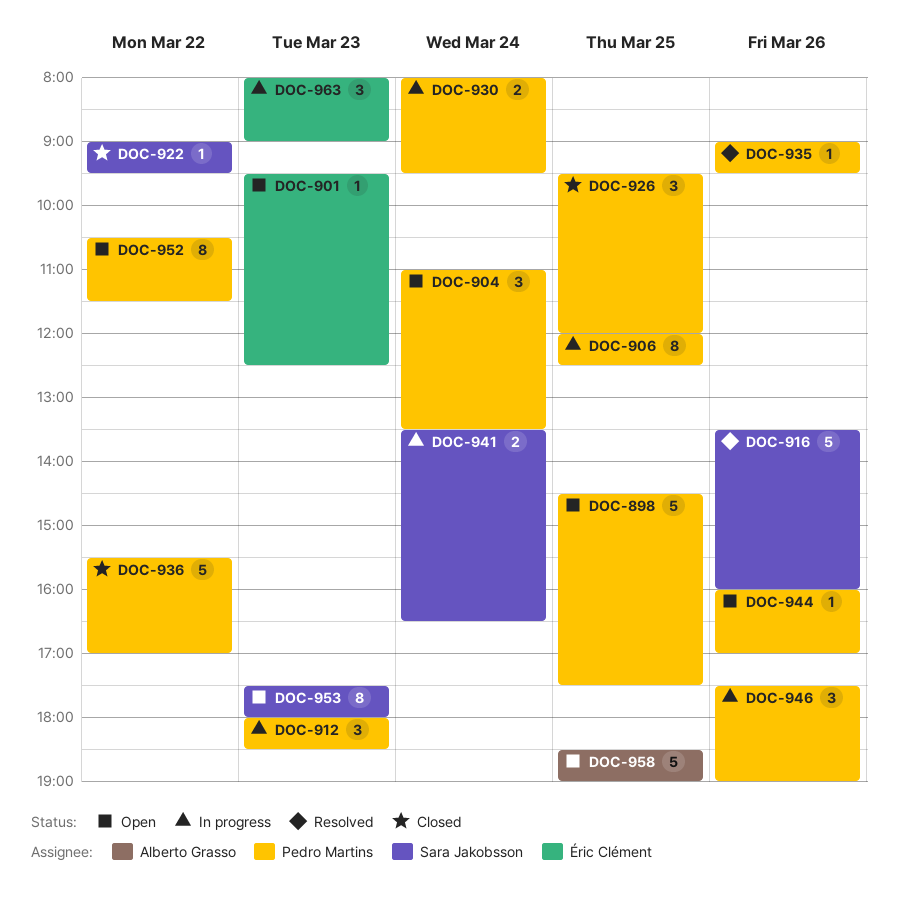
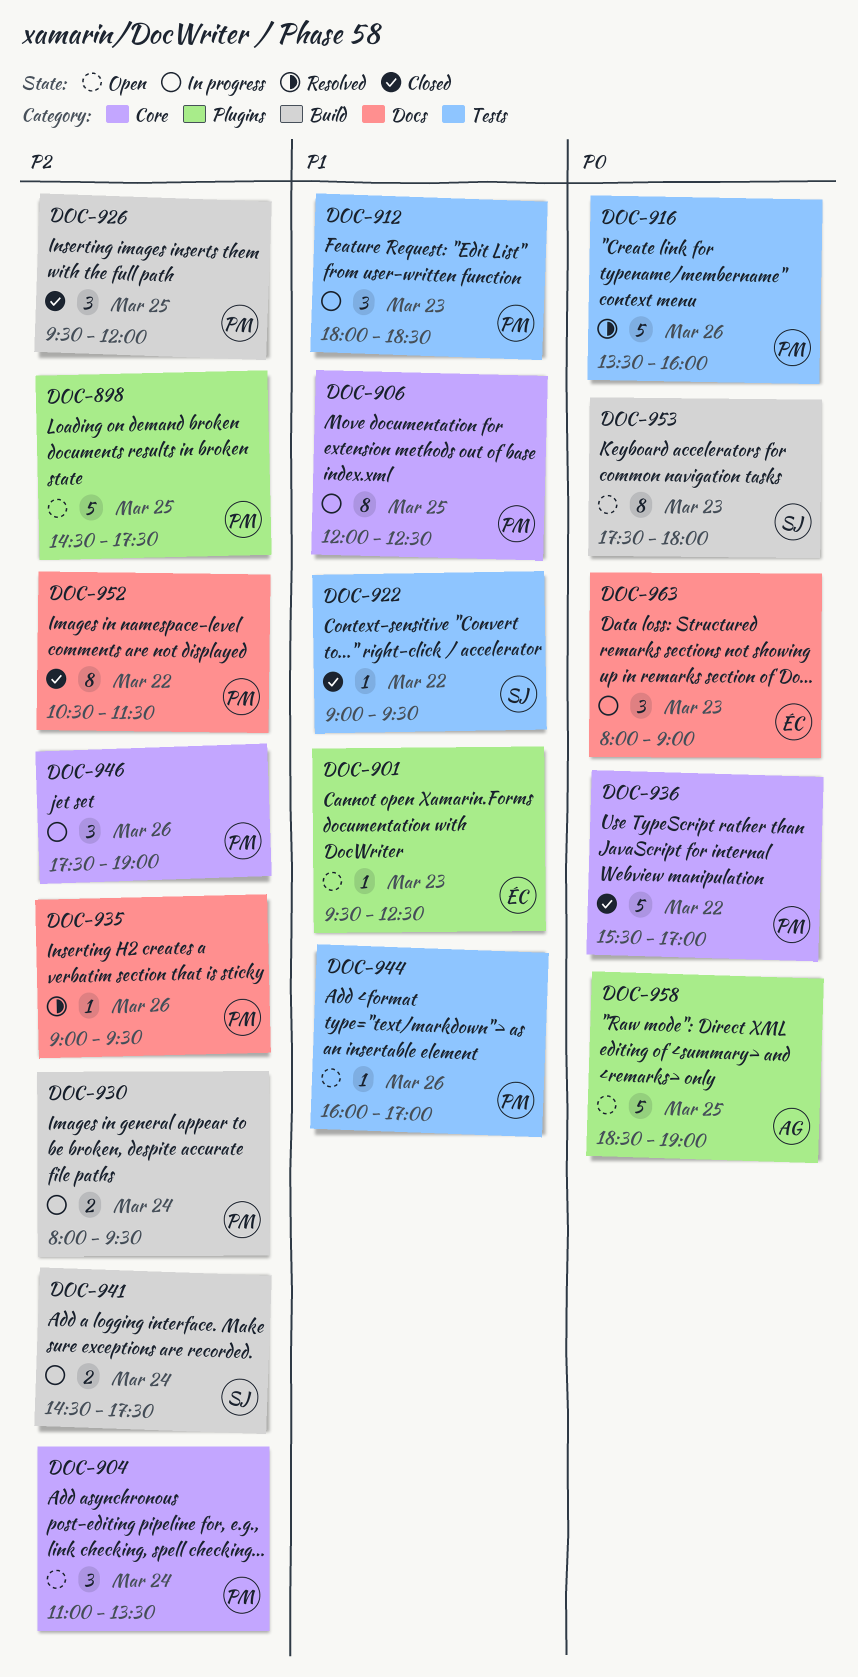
DOC-916, owner: Sara Jakobsson -> Pedro Martins
DOC-941, begins: 13:30 -> 14:30
DOC-941, ends: 16:30 -> 17:30
DOC-952, status: Open -> Closed

